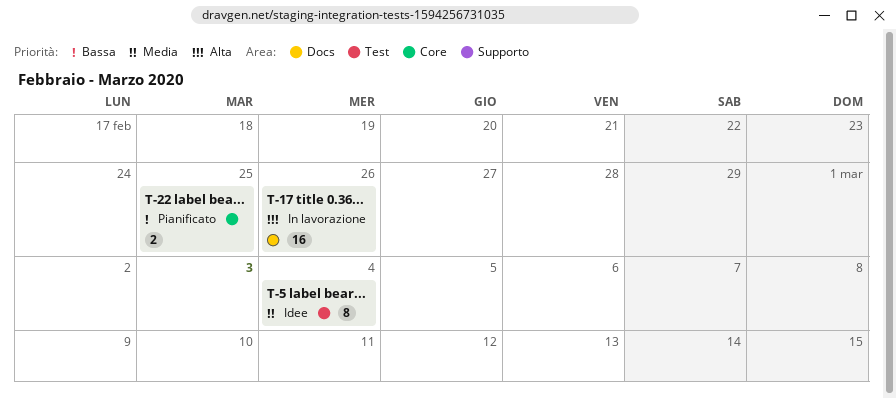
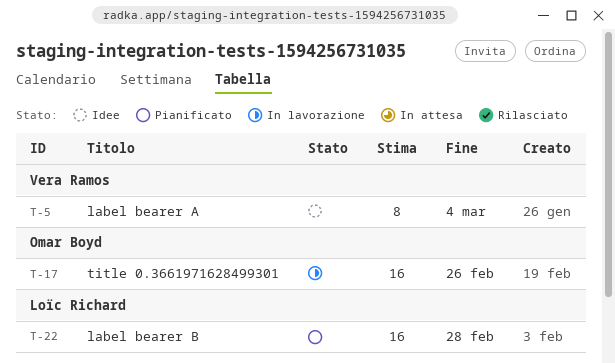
T-22, estimate: 2 -> 16
T-22, due: Feb 25 -> Feb 28

